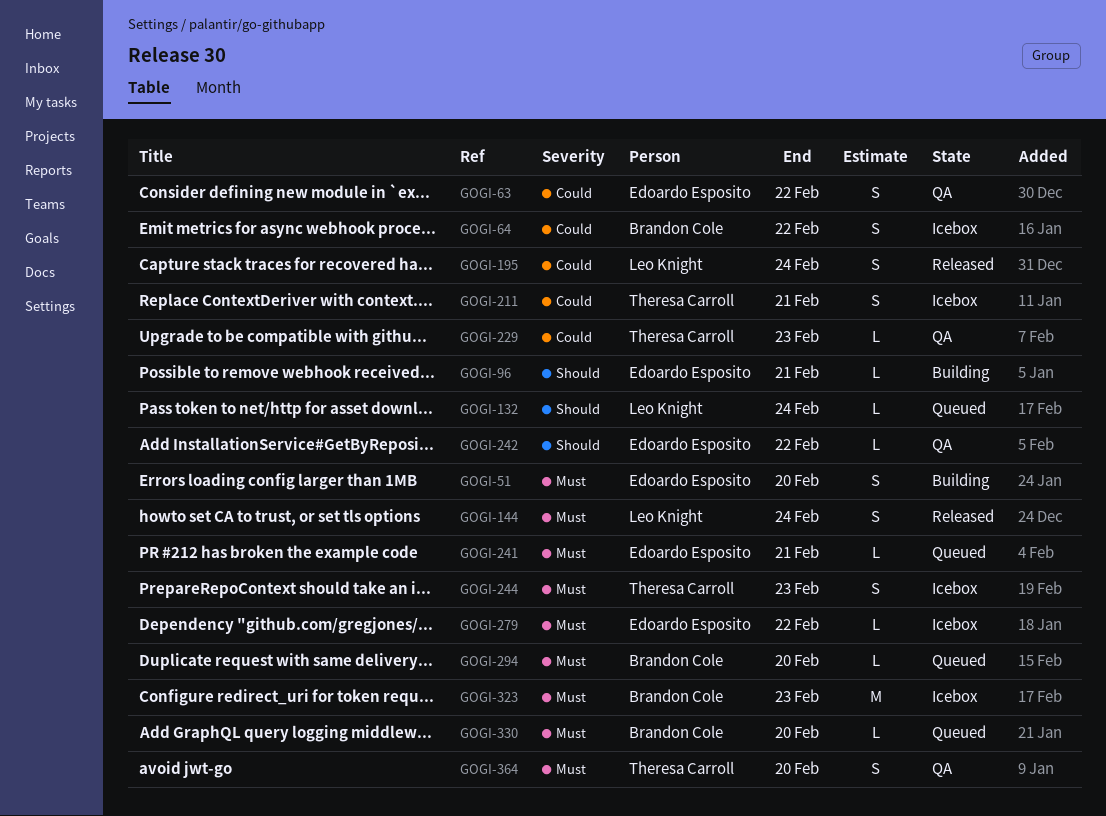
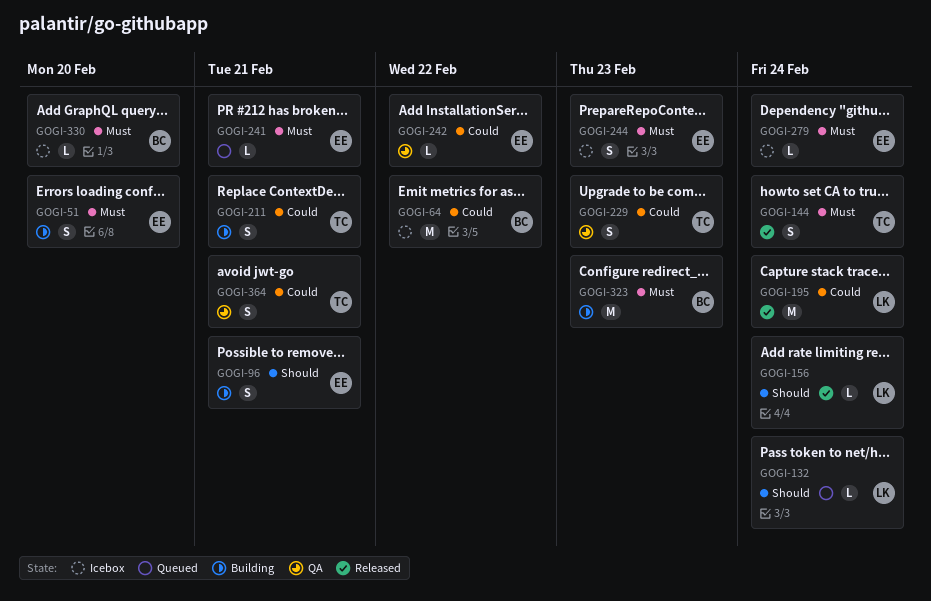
GOGI-63: present -> none
GOGI-64, estimate: S -> M
GOGI-96, estimate: L -> S
GOGI-144, owner: Leo Knight -> Theresa Carroll
GOGI-156: none -> present
GOGI-195, estimate: S -> M
GOGI-211, status: Icebox -> Building
GOGI-229, estimate: L -> S
GOGI-242, priority: Should -> Could
GOGI-244, owner: Theresa Carroll -> Edoardo Esposito
GOGI-279, due: Feb 22 -> Feb 24
GOGI-294: present -> none
GOGI-323, status: Icebox -> Building
GOGI-330, status: Queued -> Icebox
GOGI-364, priority: Must -> Could
GOGI-364, due: Feb 20 -> Feb 21

